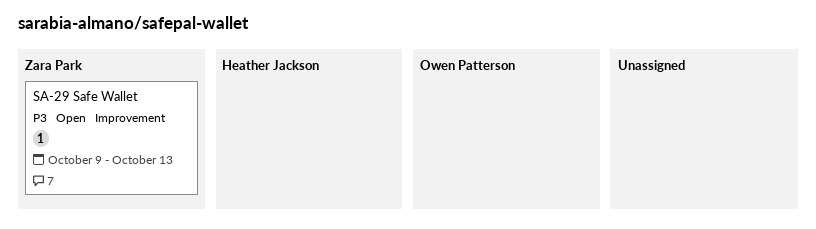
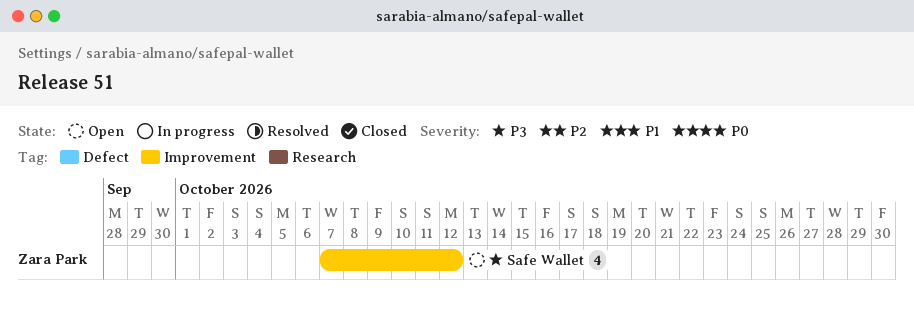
Safe Wallet, estimate: 1 -> 4
Safe Wallet, start: Oct 9 -> Oct 7
Safe Wallet, due: Oct 13 -> Oct 12

